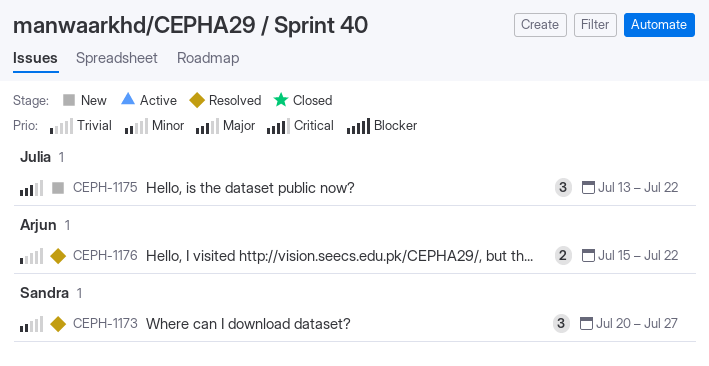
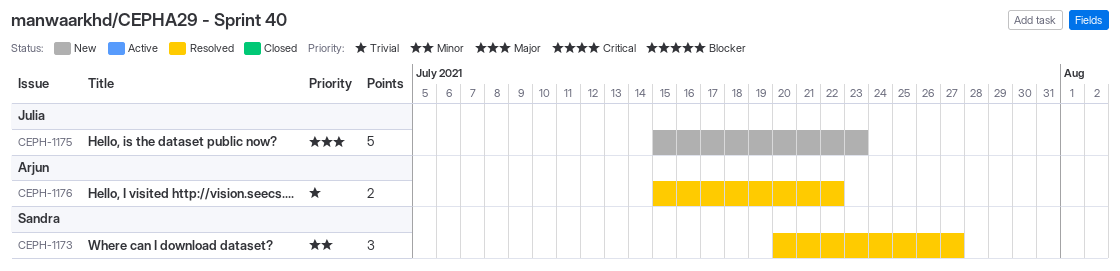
CEPH-1175, estimate: 3 -> 5
CEPH-1175, start: Jul 13 -> Jul 15
CEPH-1175, due: Jul 22 -> Jul 23

